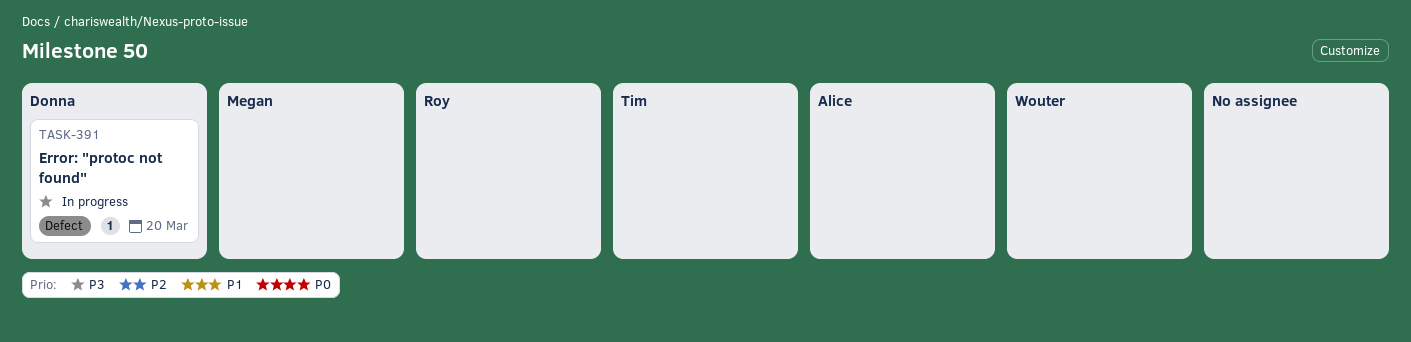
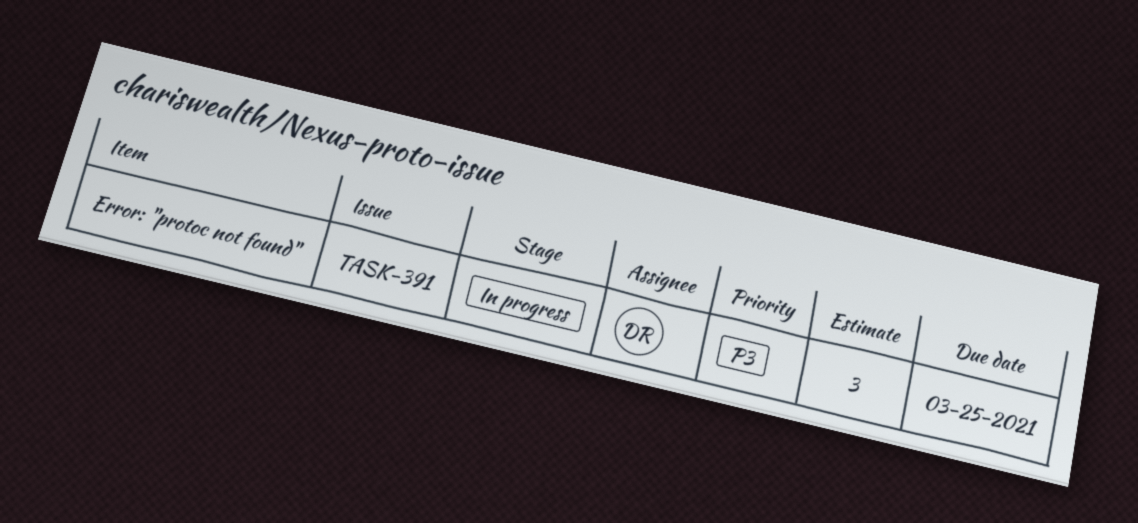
TASK-391, estimate: 1 -> 3
TASK-391, due: Mar 20 -> Mar 25

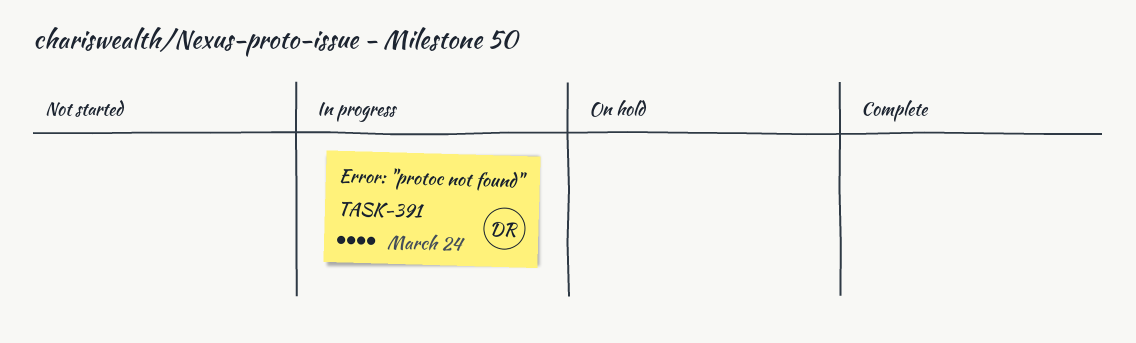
TASK-391, estimate: 3 -> 4
TASK-391, due: Mar 25 -> Mar 24

